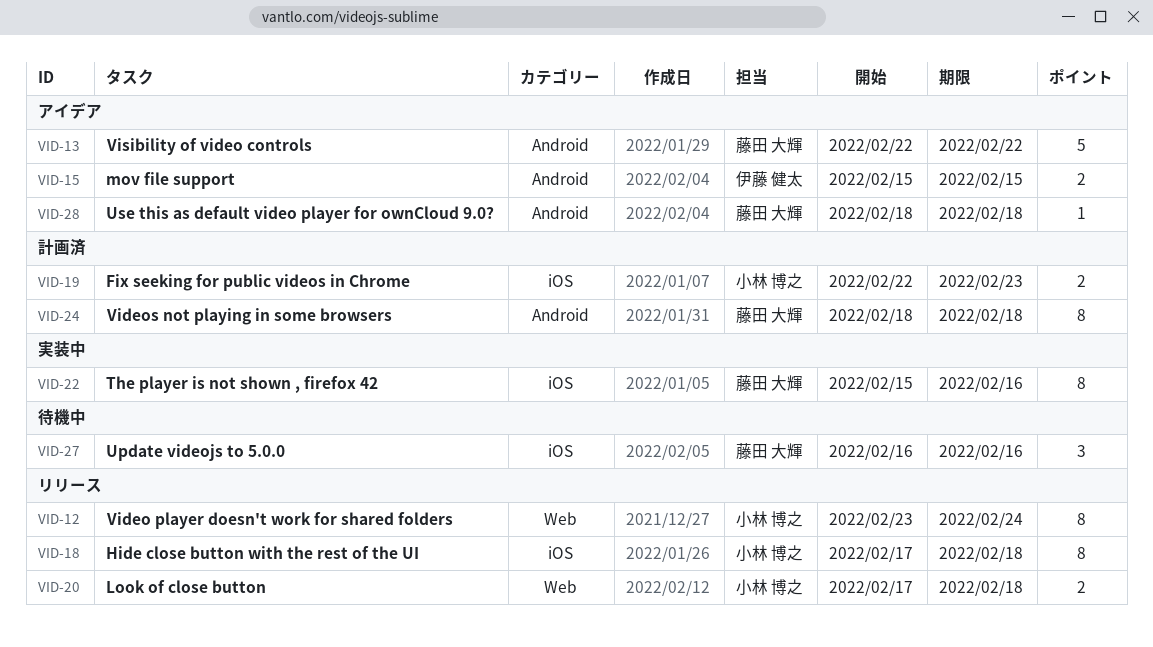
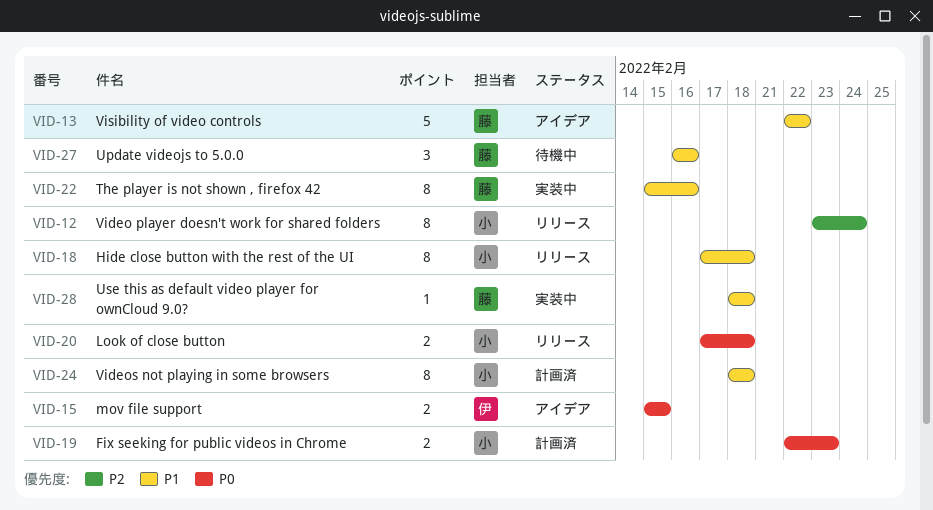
VID-24, owner: 藤田 大輝 -> 小林 博之
VID-28, status: アイデア -> 実装中

